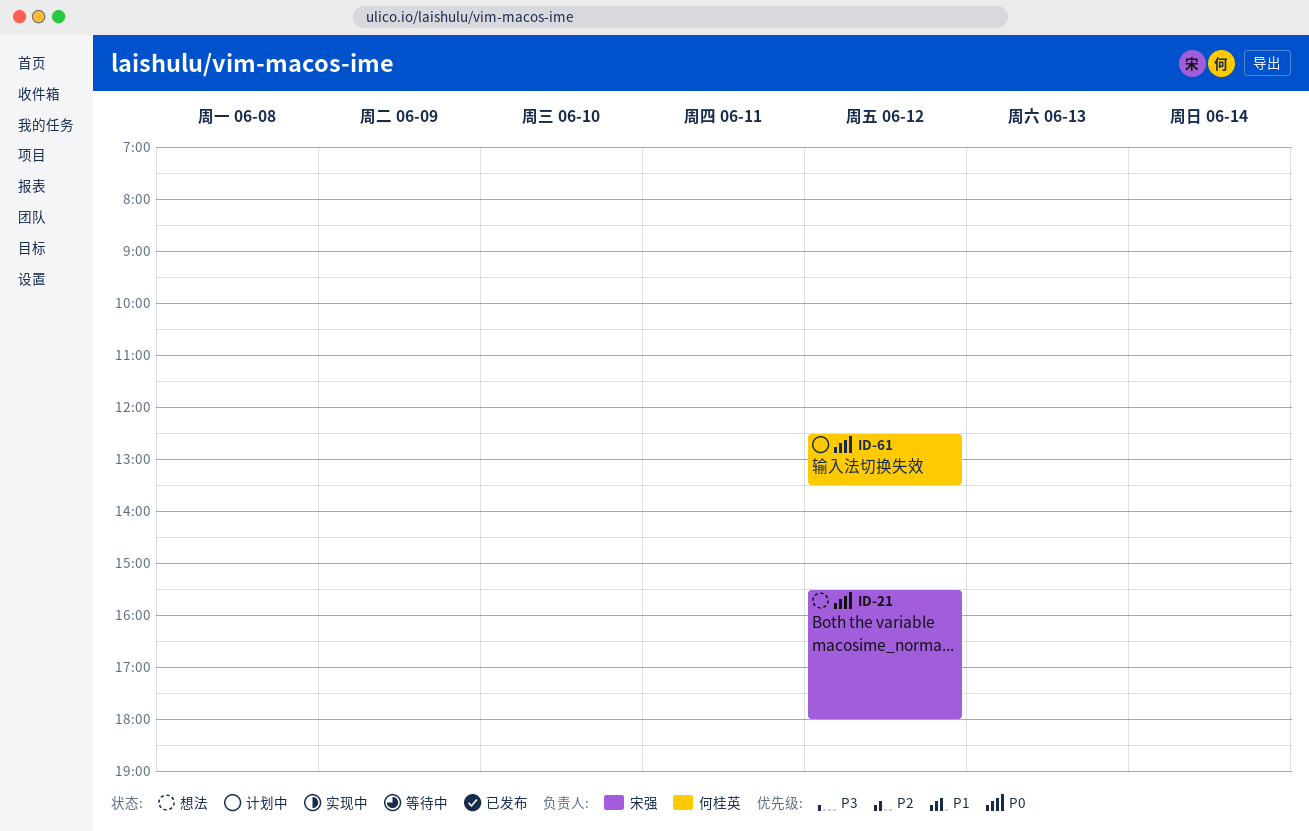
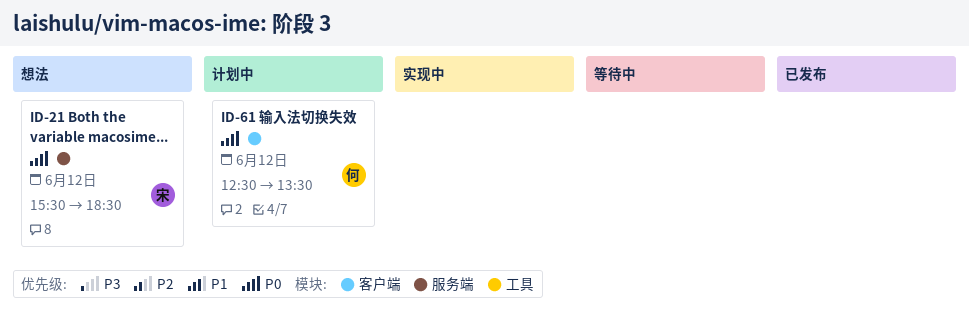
ID-21, ends: 18:00 -> 18:30

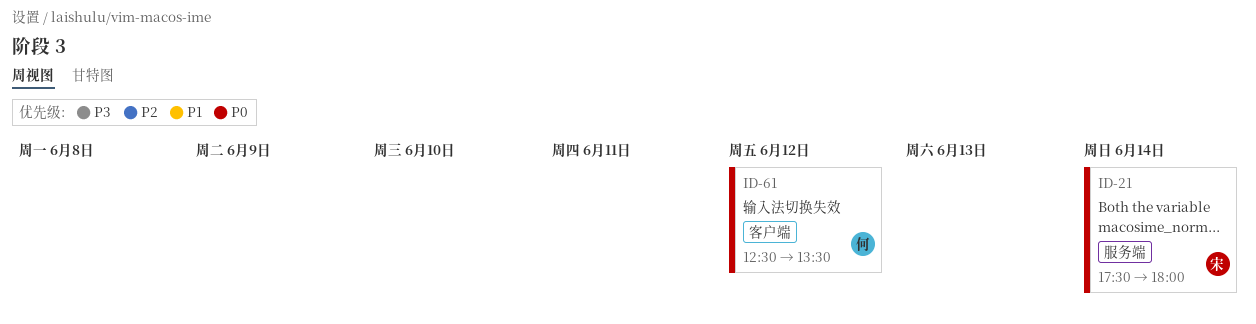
ID-21, day: Jun 12 -> Jun 14
ID-21, begins: 15:30 -> 17:30
ID-21, ends: 18:30 -> 18:00

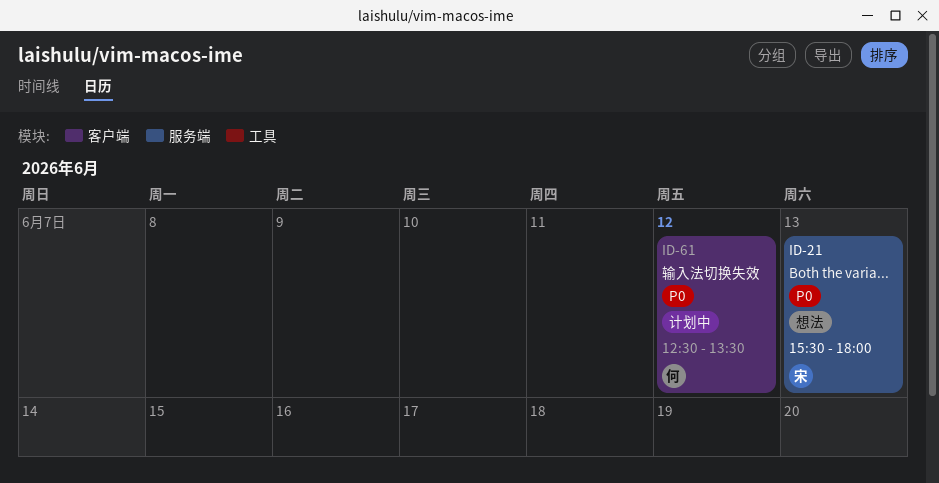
ID-21, day: Jun 14 -> Jun 13
ID-21, begins: 17:30 -> 15:30

